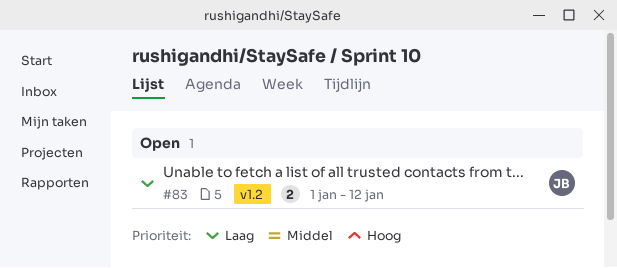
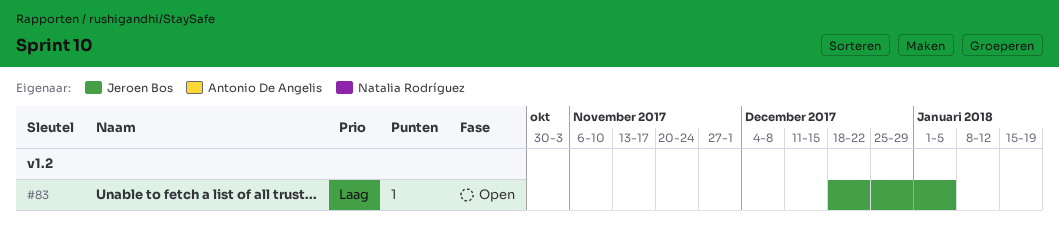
#83, estimate: 2 -> 1
#83, start: Jan 1 -> Dec 18
#83, due: Jan 12 -> Jan 5

